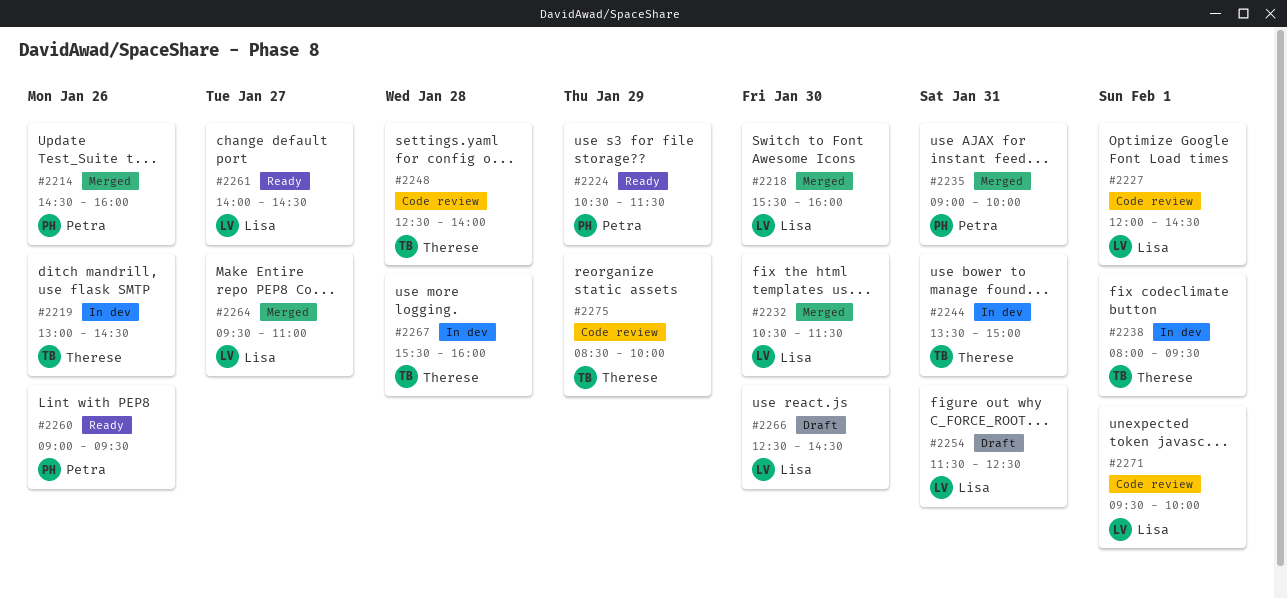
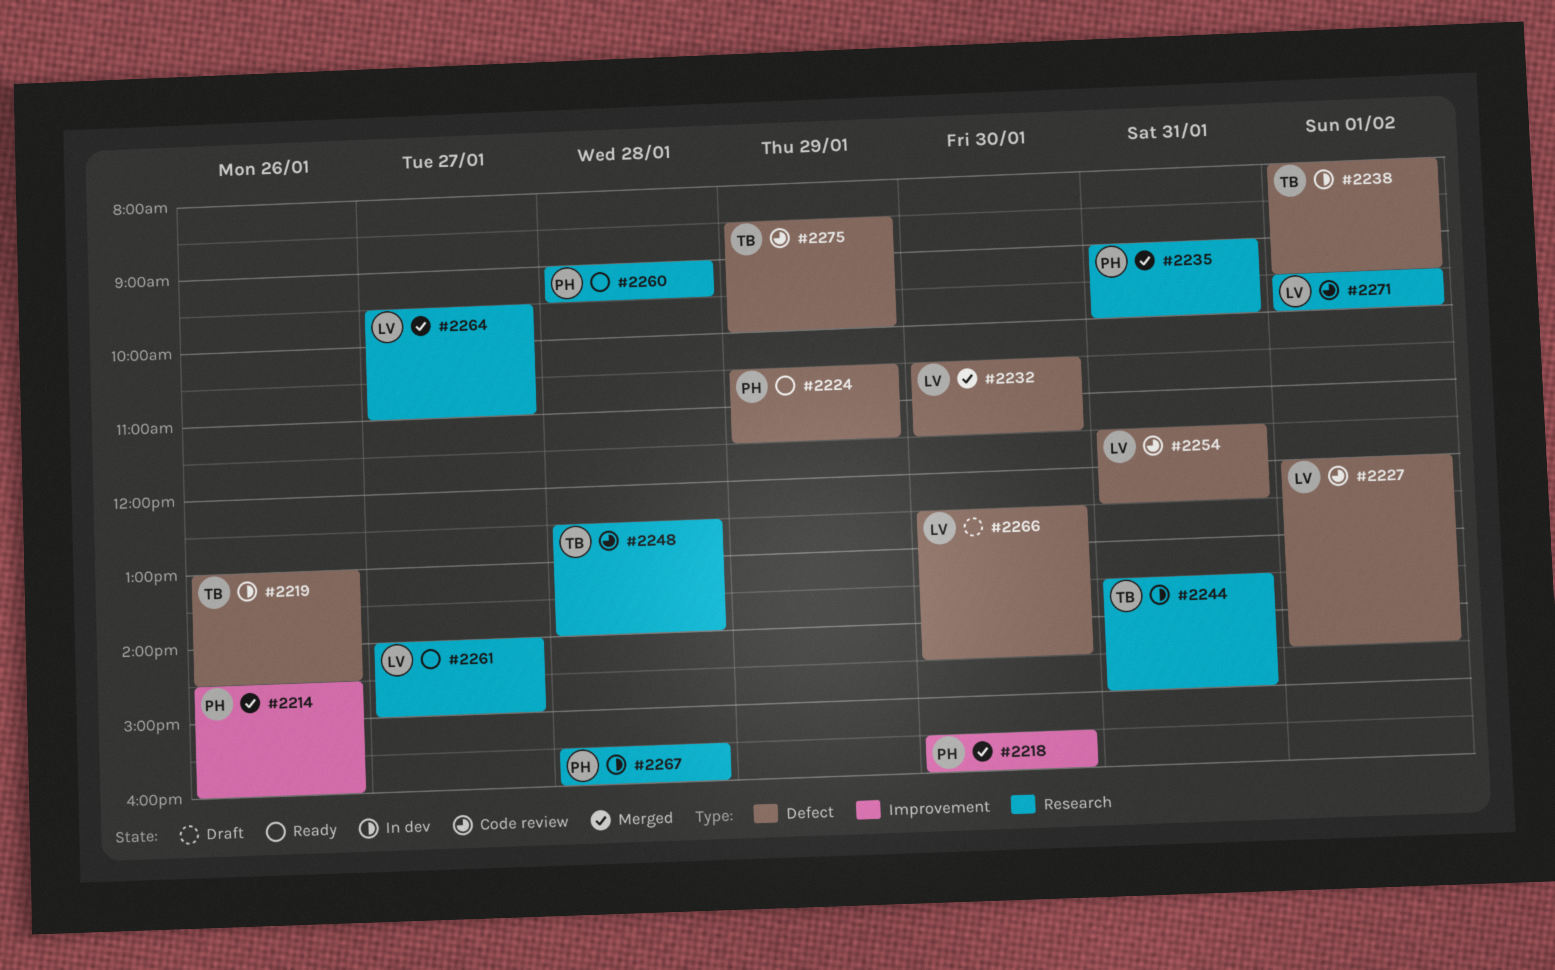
#2218, owner: Lisa -> Petra
#2254, status: Draft -> Code review
#2260, day: Jan 26 -> Jan 28
#2261, ends: 14:30 -> 15:00
#2267, owner: Therese -> Petra

